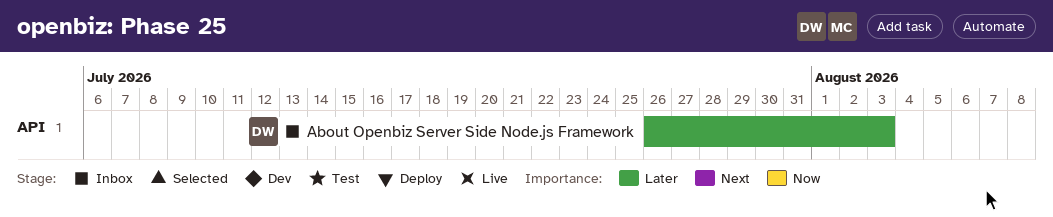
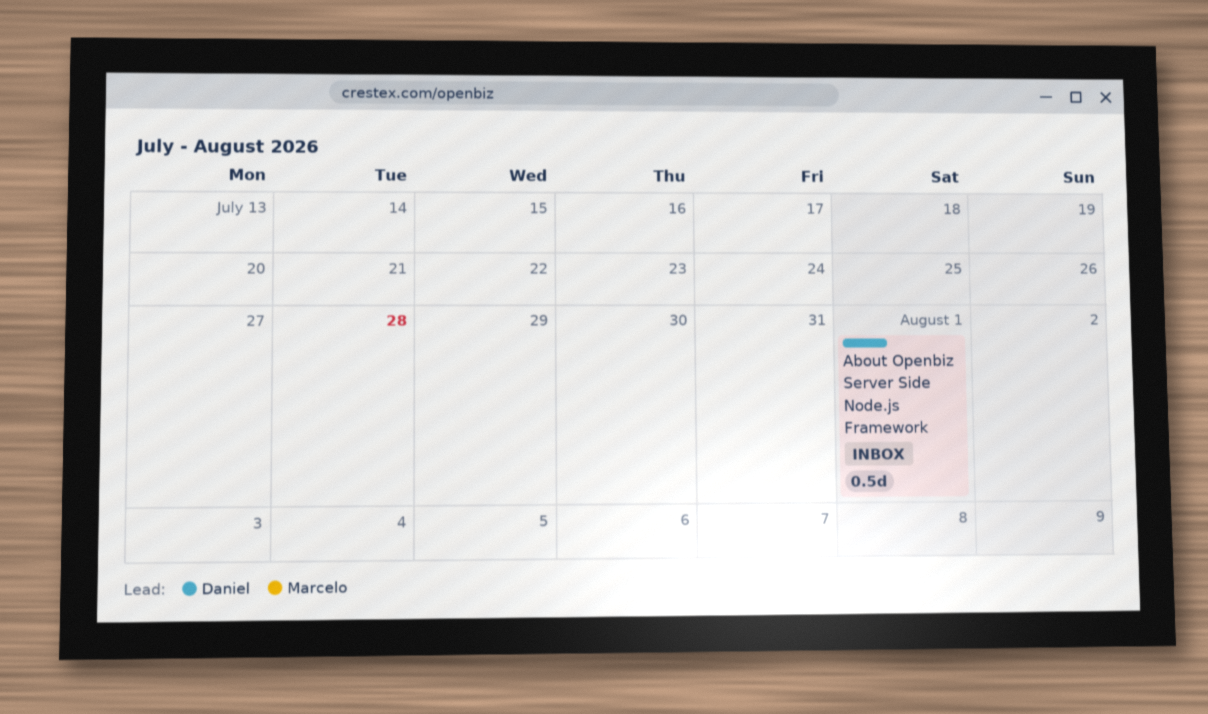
About Openbiz Server Side Node.js Framework, due: Aug 3 -> Aug 1

